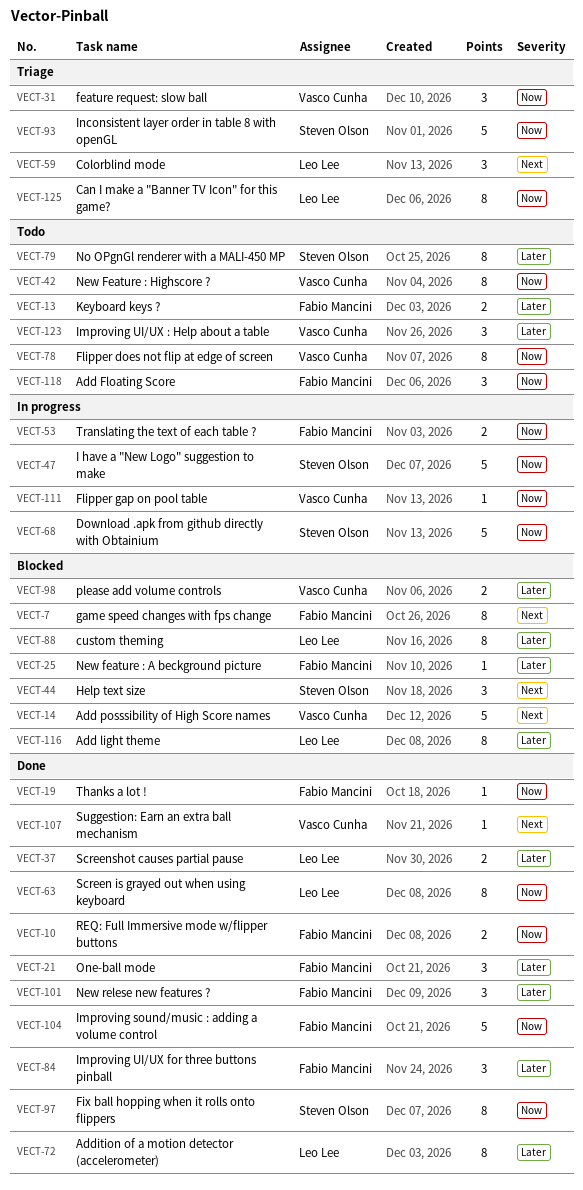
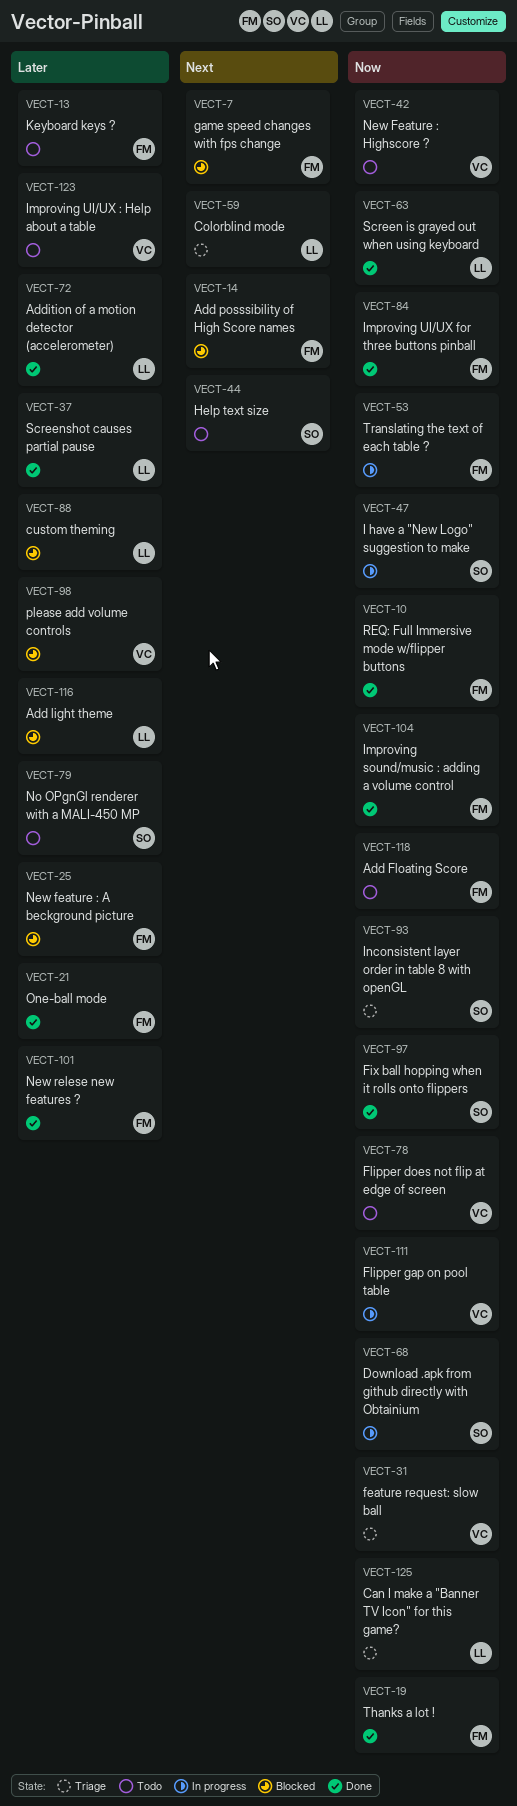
VECT-14, owner: Vasco Cunha -> Fabio Mancini
VECT-44, status: Blocked -> Todo
VECT-84, priority: Later -> Now
VECT-107: present -> none

